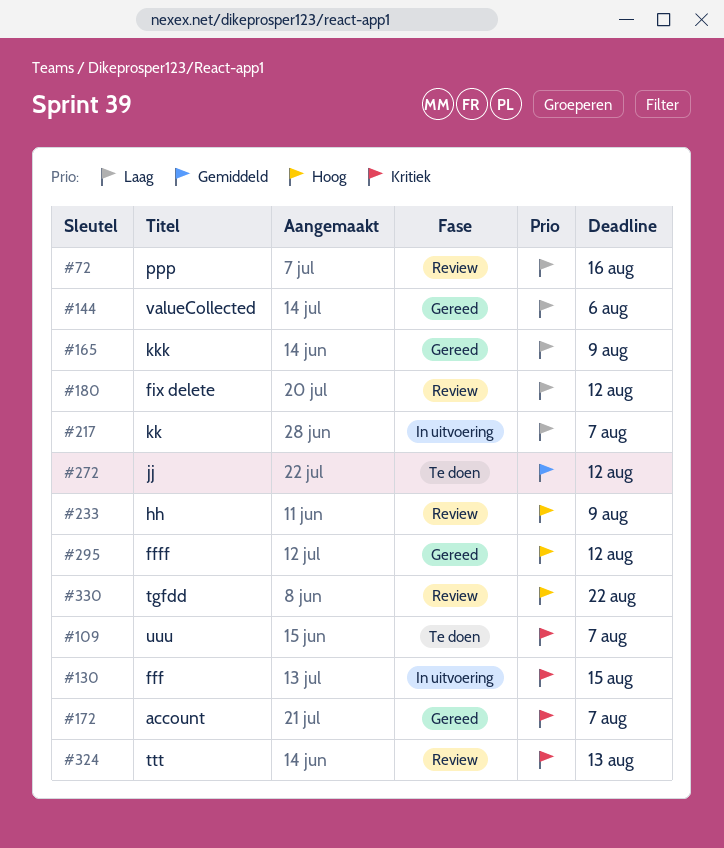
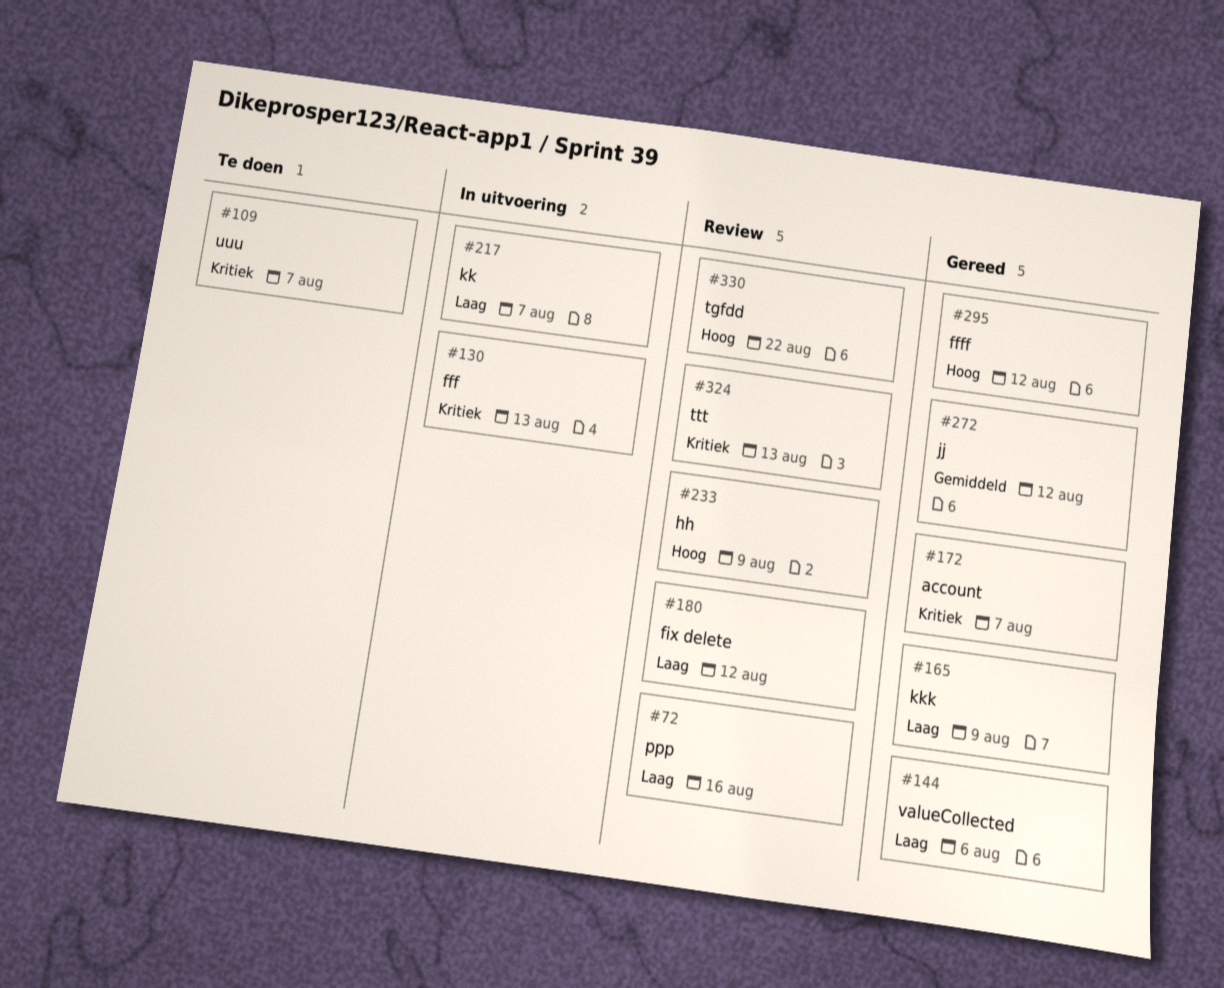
#130, due: Aug 15 -> Aug 13
#272, status: Te doen -> Gereed

